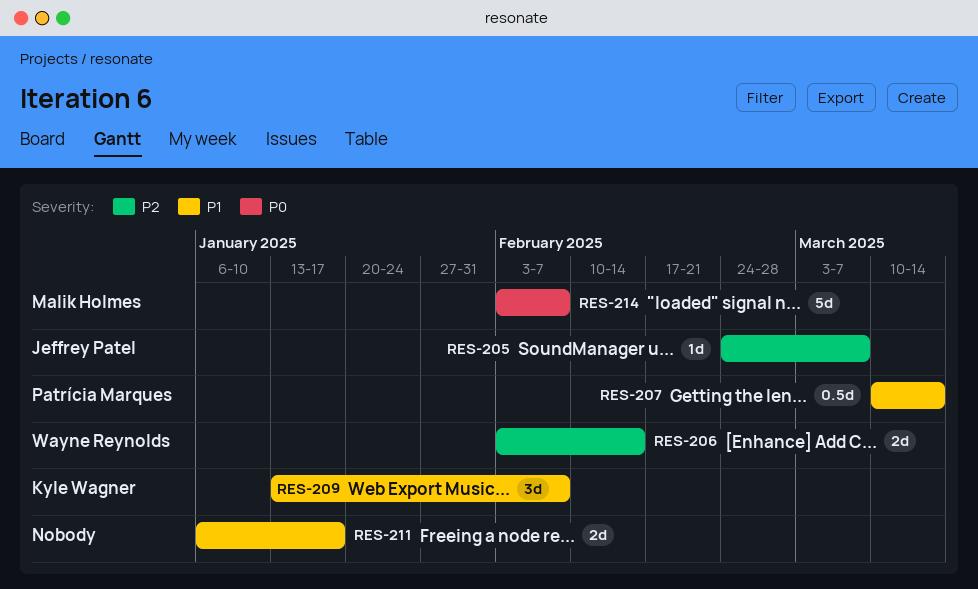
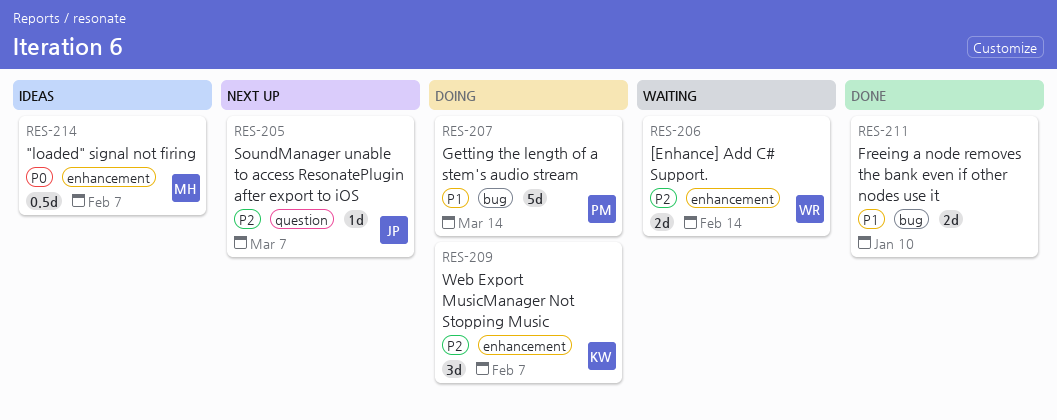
RES-207, estimate: 0.5d -> 5d
RES-209, priority: P1 -> P2
RES-211, due: Jan 17 -> Jan 10
RES-214, estimate: 5d -> 0.5d

